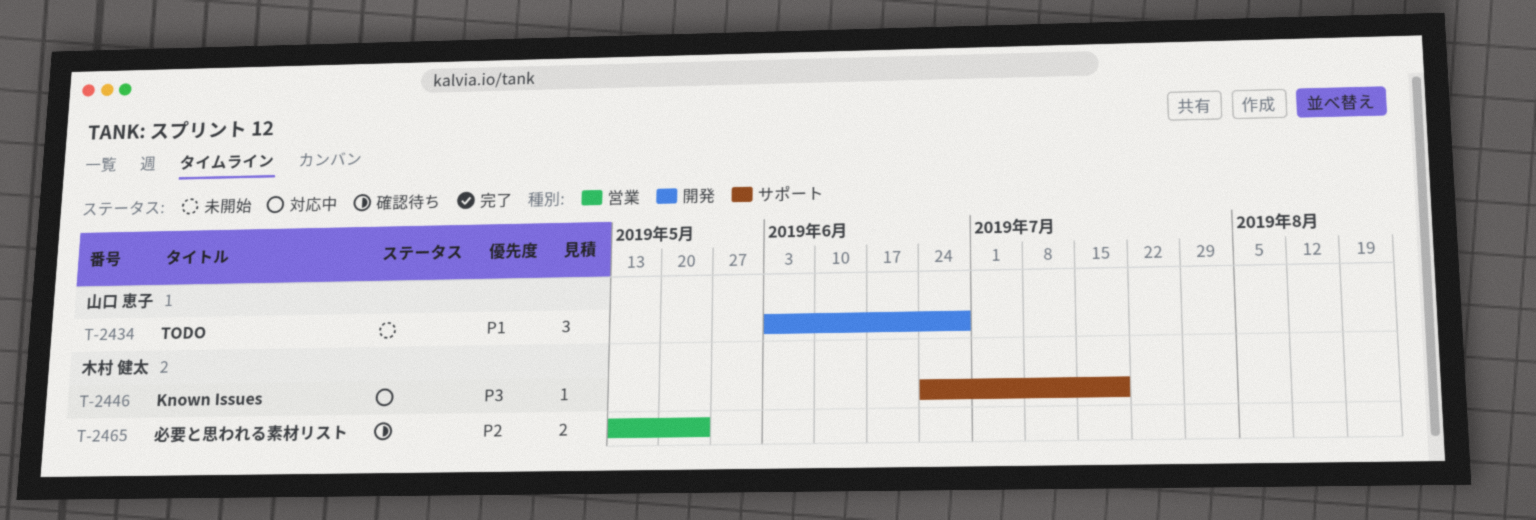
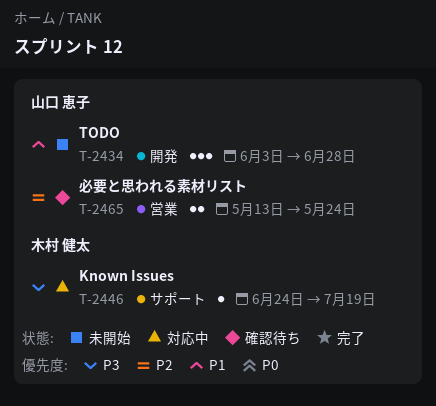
T-2465, owner: 木村 健太 -> 山口 恵子

